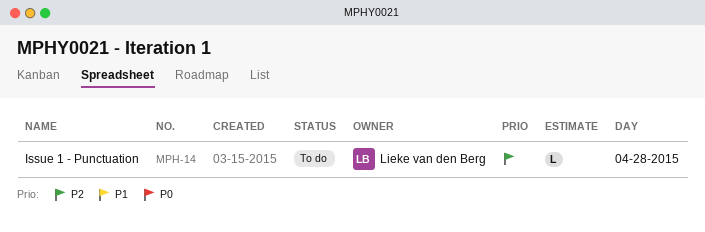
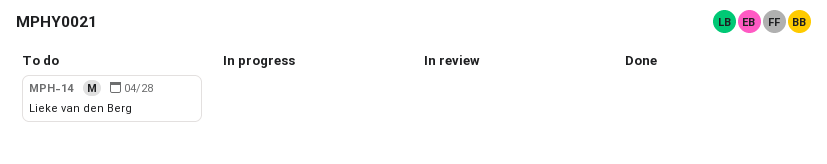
MPH-14, estimate: L -> M

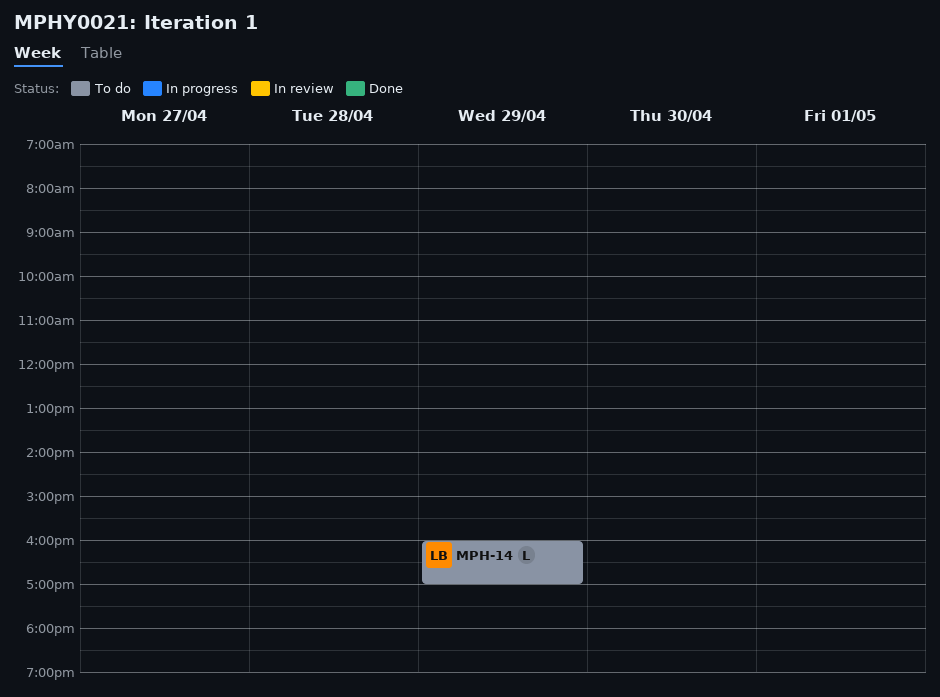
MPH-14, estimate: M -> L
MPH-14, day: Apr 28 -> Apr 29

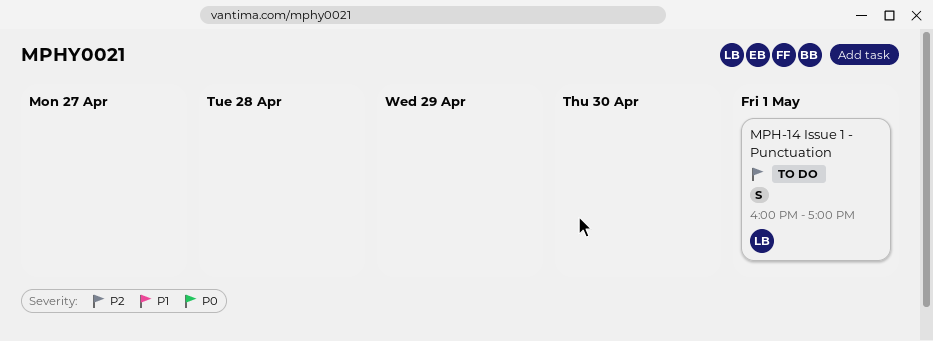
MPH-14, estimate: L -> S
MPH-14, day: Apr 29 -> May 1

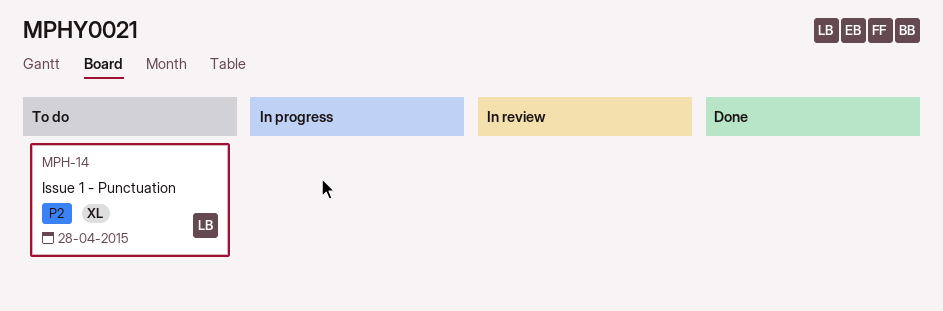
MPH-14, estimate: S -> XL
MPH-14, day: May 1 -> Apr 28

